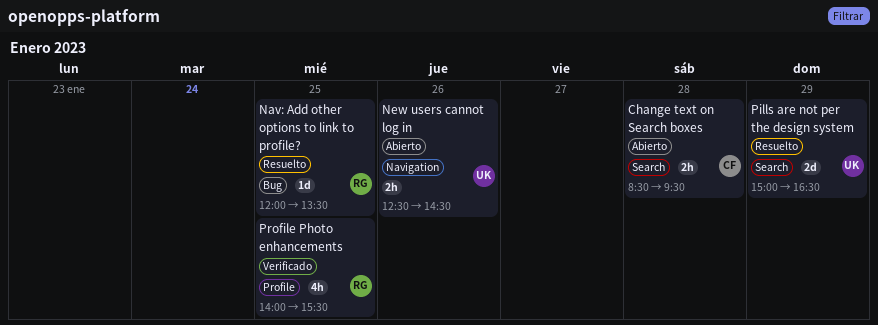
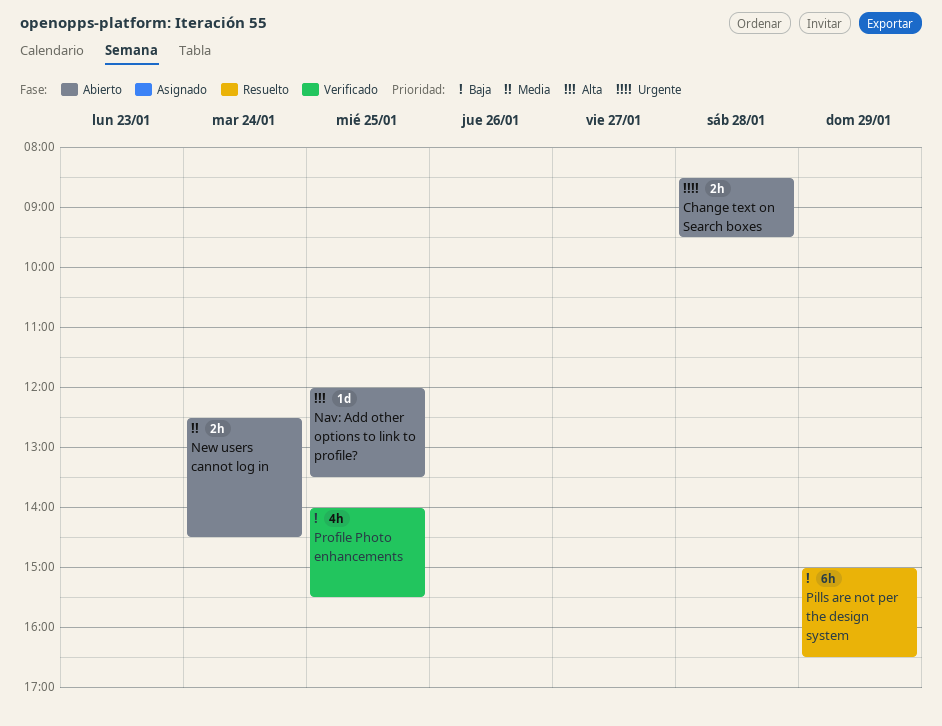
Nav: Add other options to link to profile?, status: Resuelto -> Abierto
New users cannot log in, day: Jan 26 -> Jan 24
Pills are not per the design system, estimate: 2d -> 6h

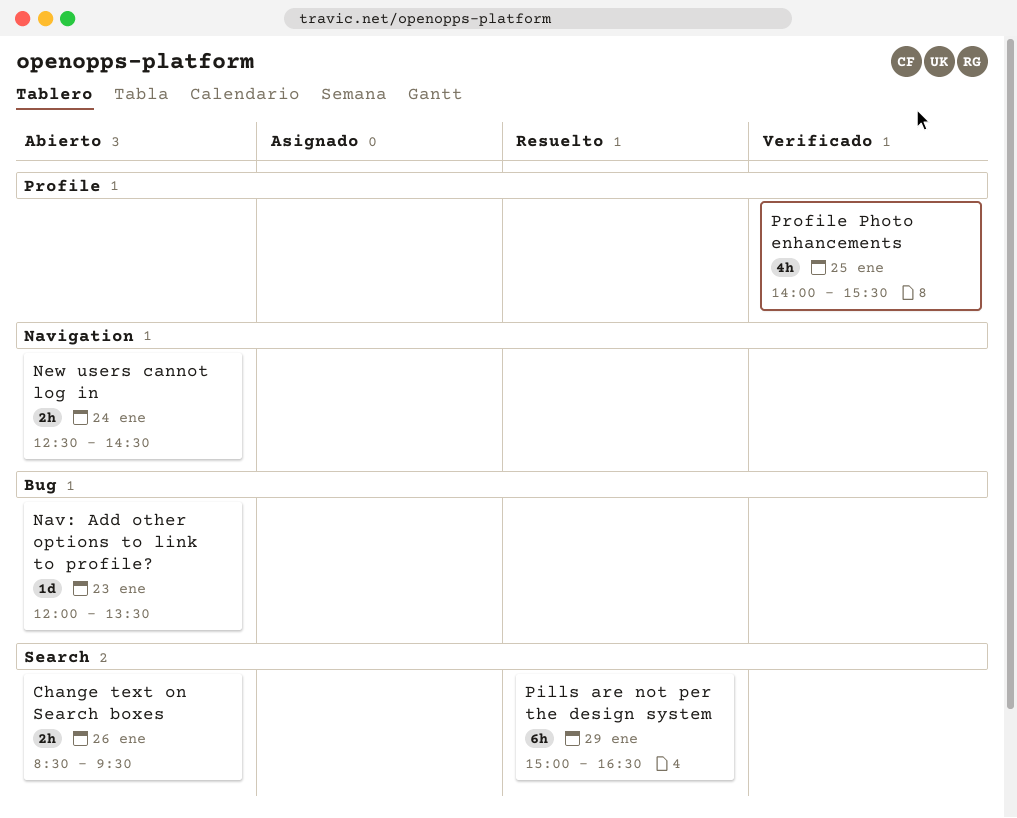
Change text on Search boxes, day: Jan 28 -> Jan 26
Nav: Add other options to link to profile?, day: Jan 25 -> Jan 23

